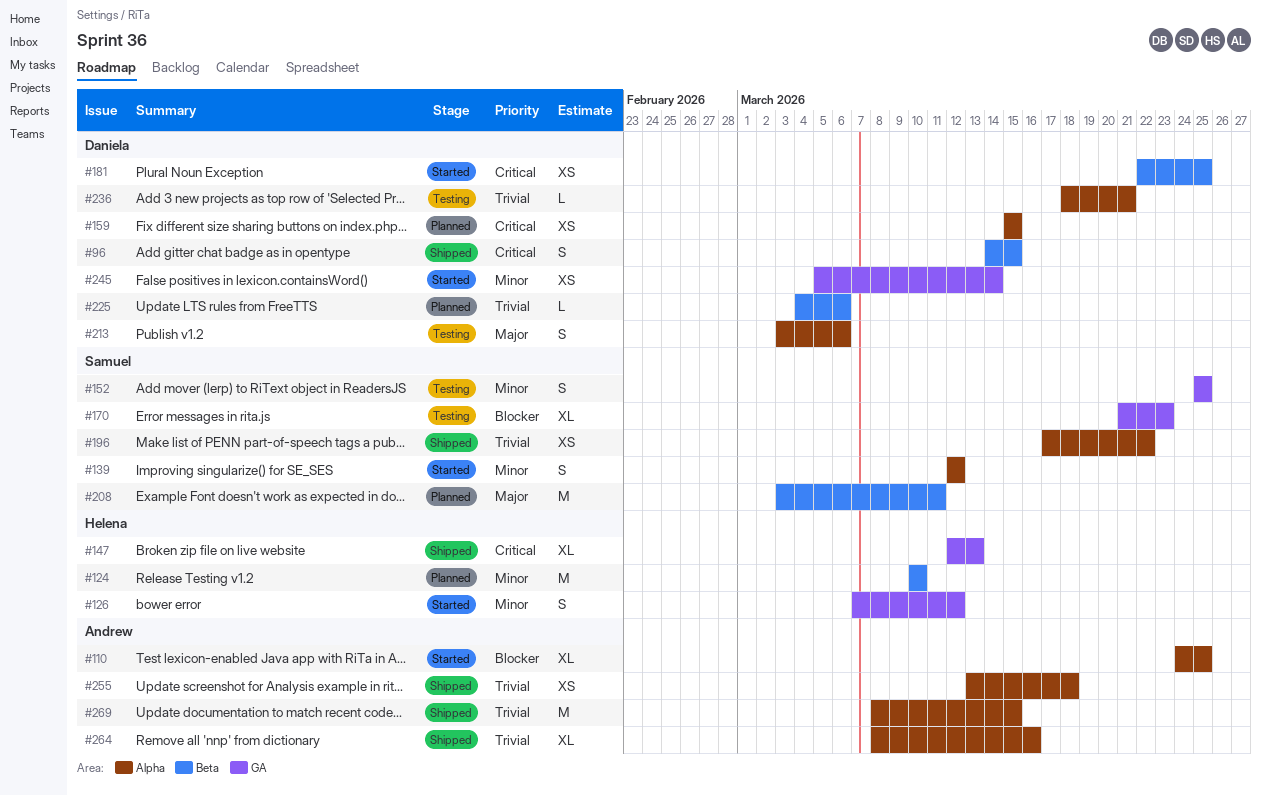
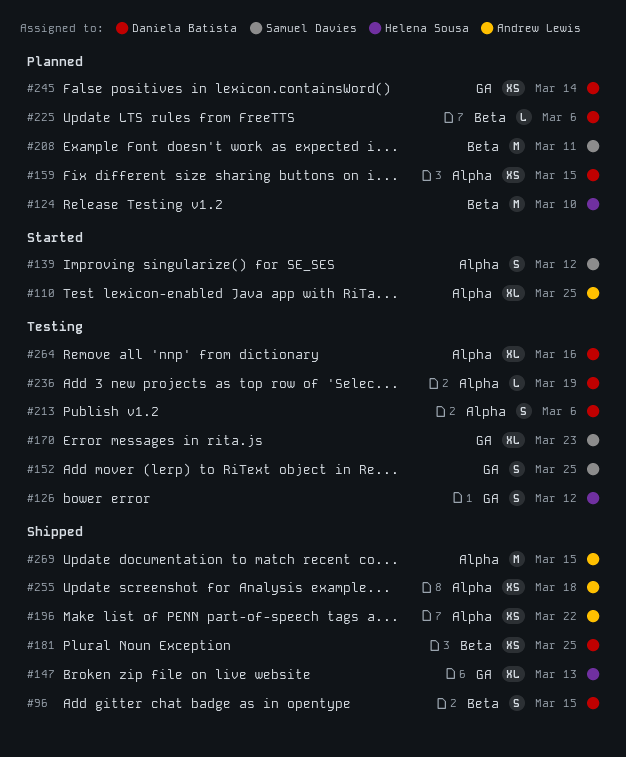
#126, status: Started -> Testing
#181, status: Started -> Shipped
#196, owner: Samuel Davies -> Andrew Lewis
#236, due: Mar 21 -> Mar 19
#245, status: Started -> Planned
#264, status: Shipped -> Testing
#264, owner: Andrew Lewis -> Daniela Batista

